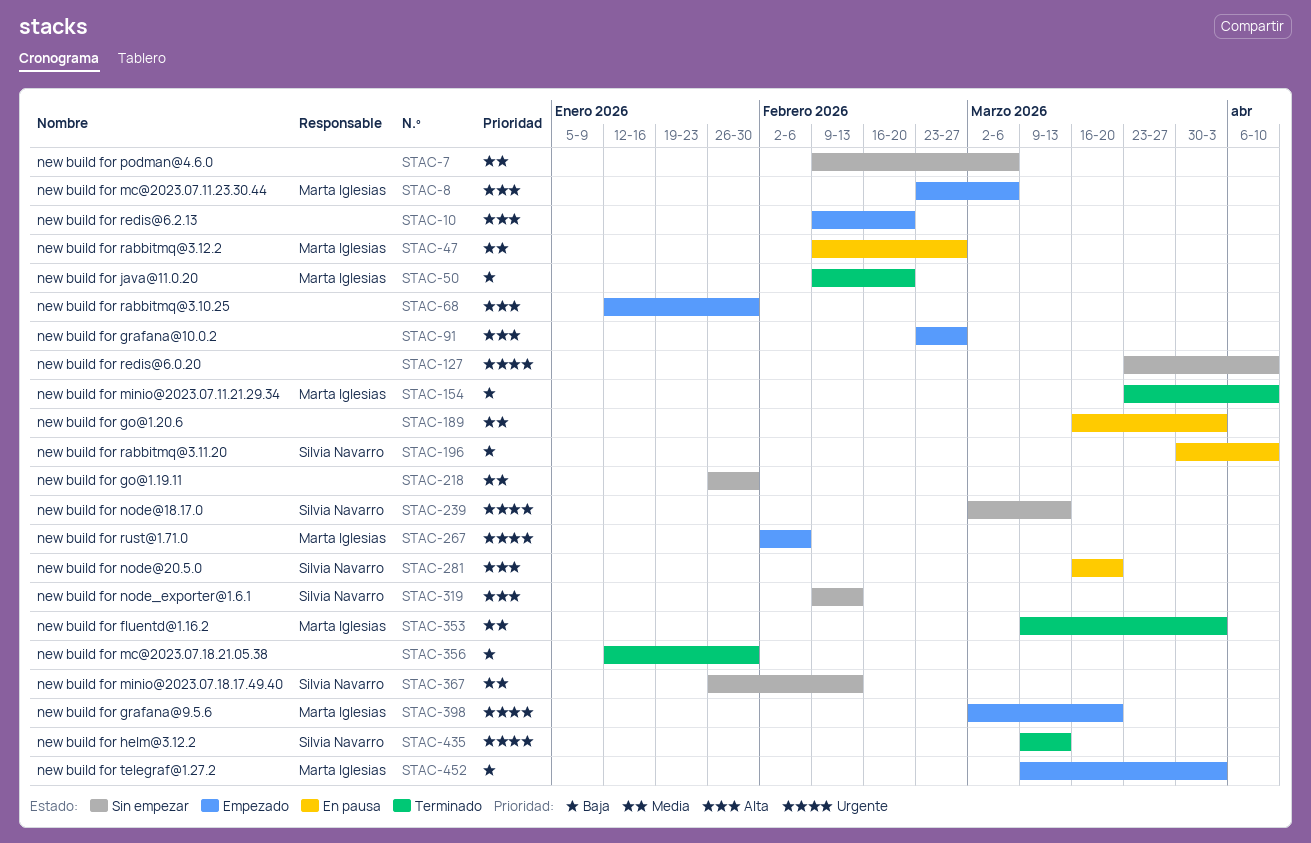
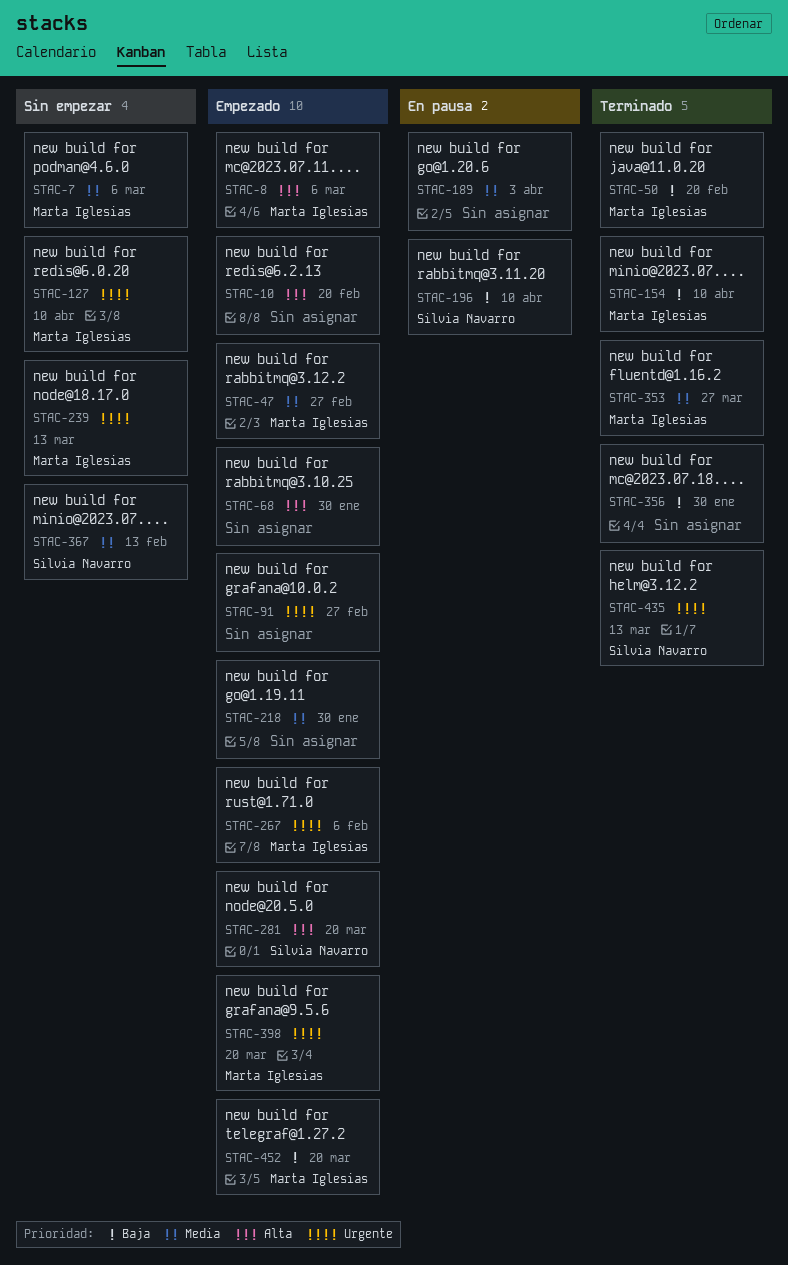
STAC-7, owner: none -> Marta Iglesias
STAC-47, status: En pausa -> Empezado
STAC-91, priority: Alta -> Urgente
STAC-127, owner: none -> Marta Iglesias
STAC-218, status: Sin empezar -> Empezado
STAC-239, owner: Silvia Navarro -> Marta Iglesias
STAC-281, status: En pausa -> Empezado
STAC-319: present -> none
STAC-353, due: Apr 3 -> Mar 27
STAC-452, due: Apr 3 -> Mar 20

